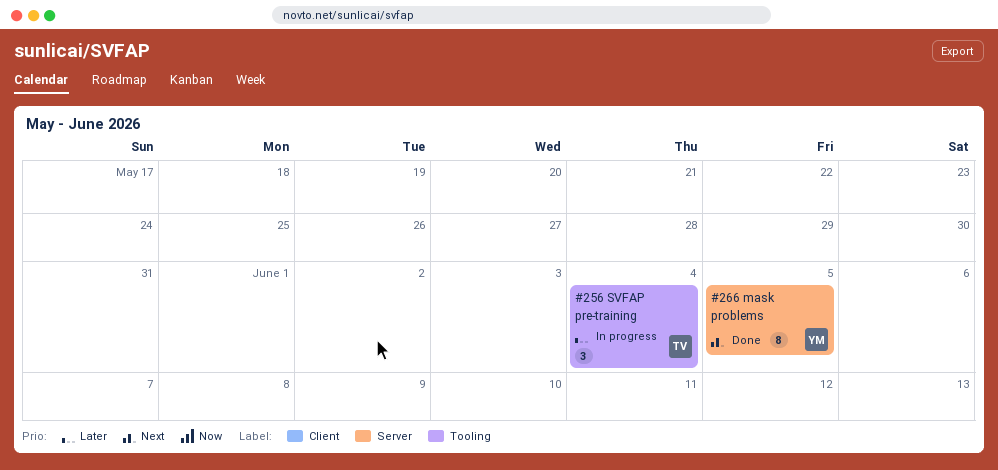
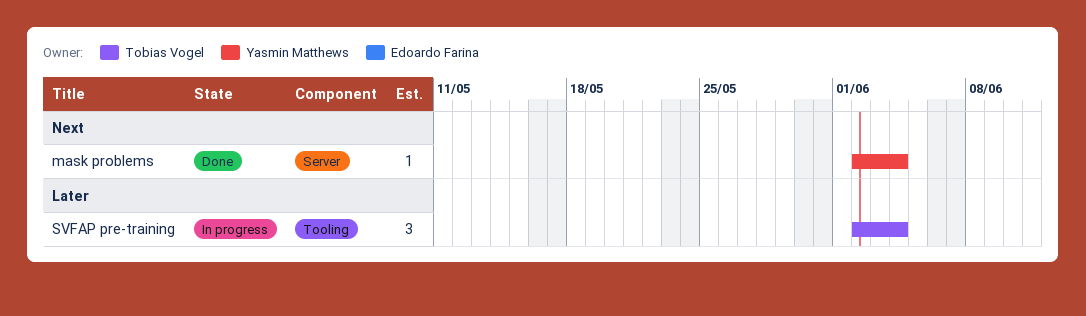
mask problems, estimate: 8 -> 1
mask problems, due: Jun 5 -> Jun 4

